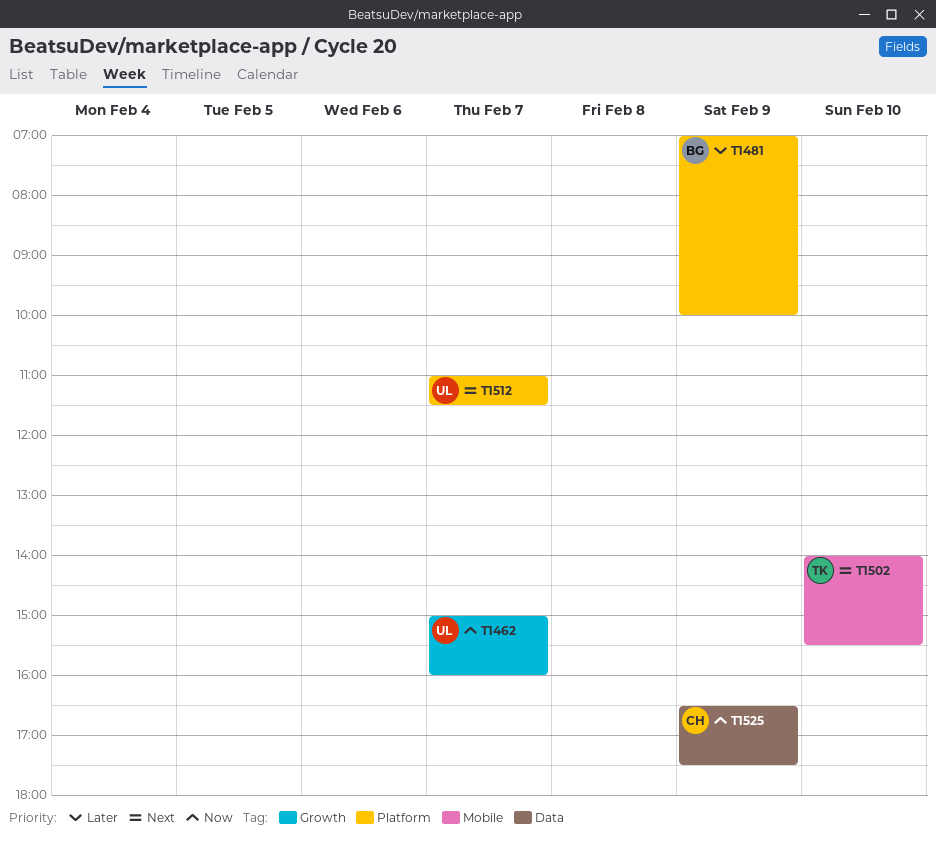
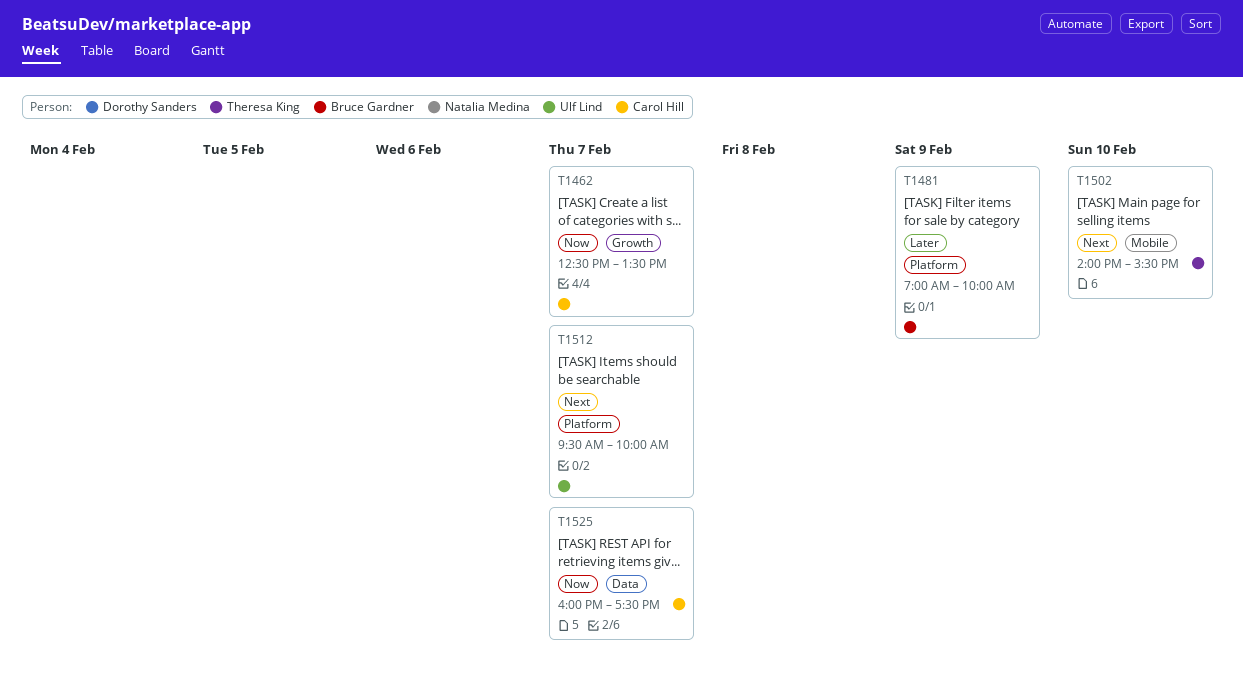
T1462, owner: Ulf Lind -> Carol Hill
T1462, begins: 15:00 -> 12:30
T1462, ends: 16:00 -> 13:30
T1512, begins: 11:00 -> 09:30
T1512, ends: 11:30 -> 10:00
T1525, day: Feb 9 -> Feb 7
T1525, begins: 16:30 -> 16:00

